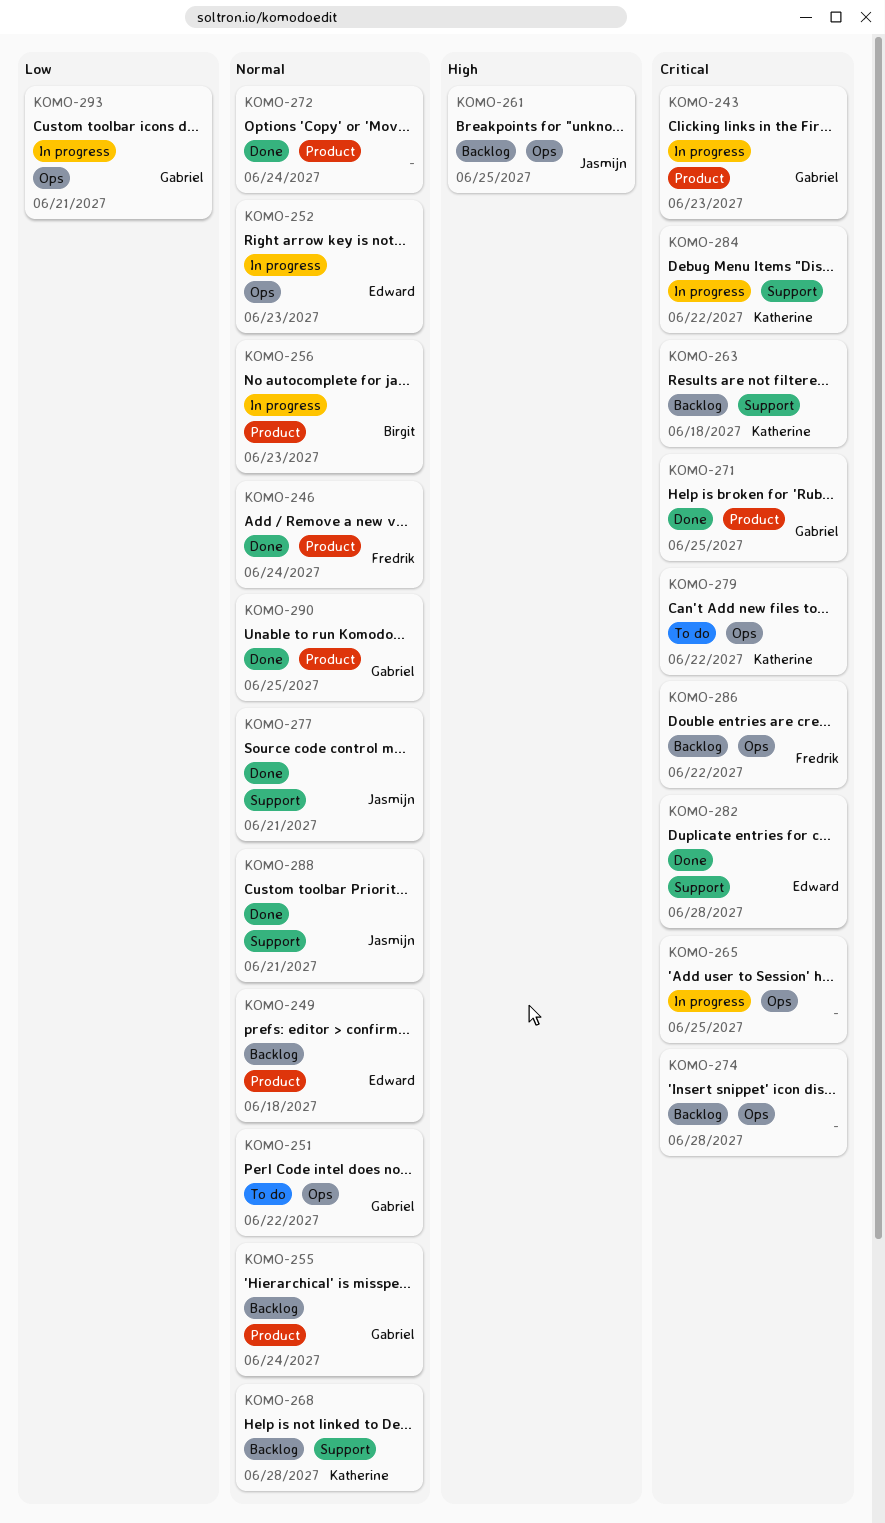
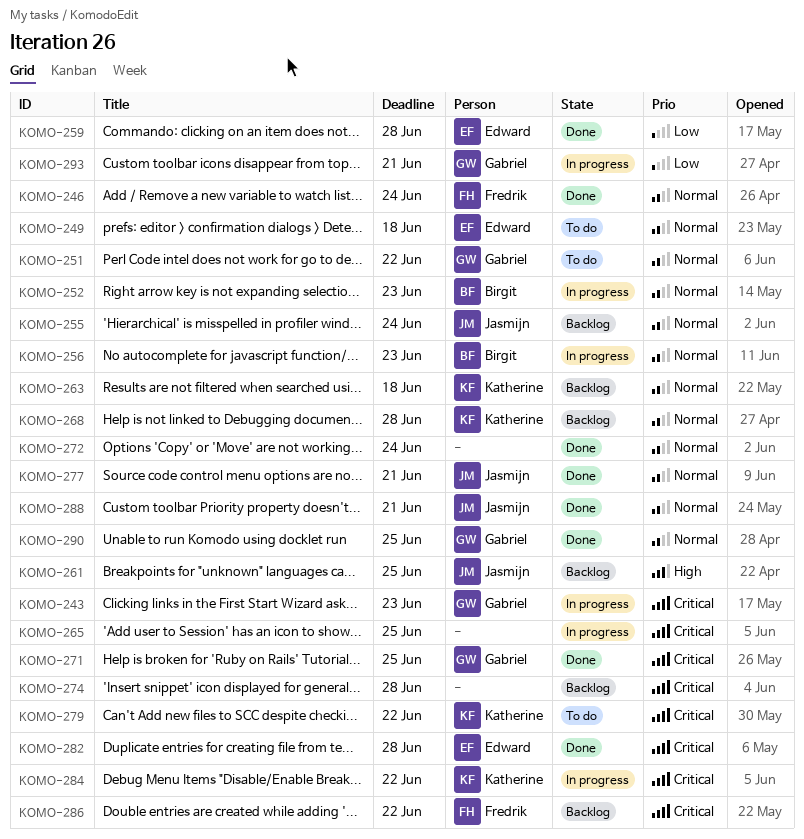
KOMO-249, status: Backlog -> To do
KOMO-252, owner: Edward -> Birgit
KOMO-255, owner: Gabriel -> Jasmijn
KOMO-259: none -> present
KOMO-263, priority: Critical -> Normal

